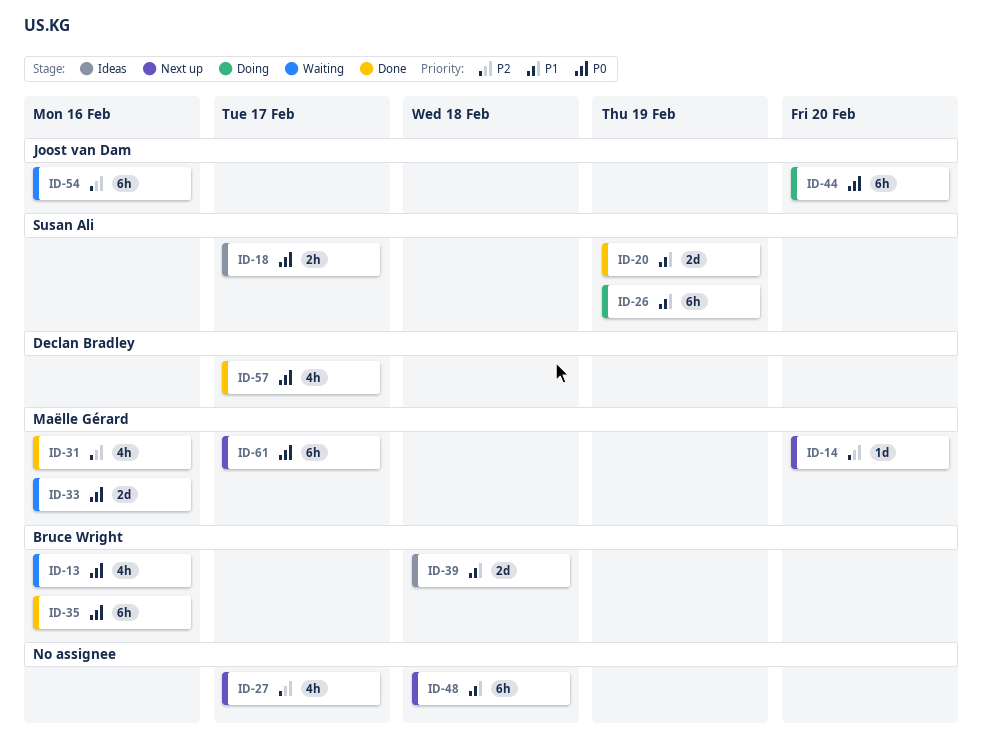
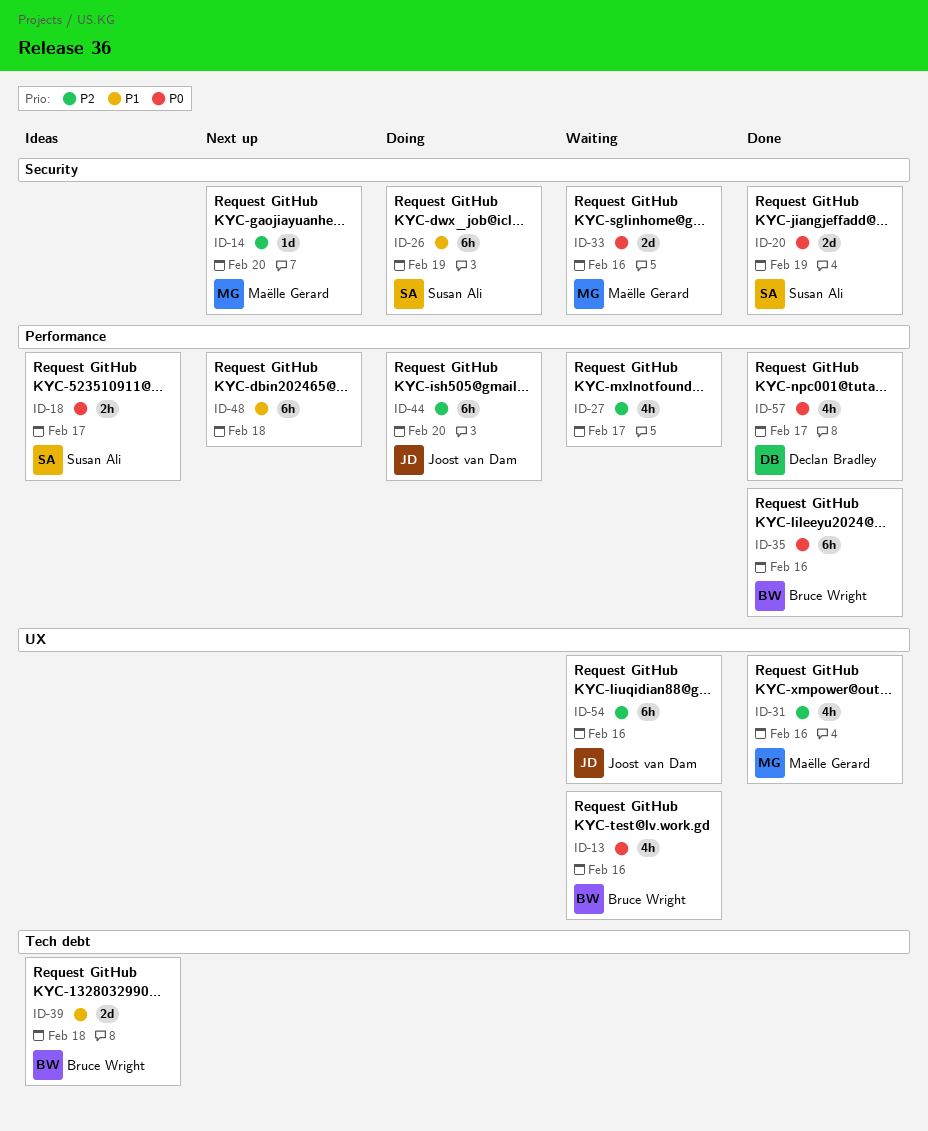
ID-20, priority: P1 -> P0
ID-27, status: Next up -> Waiting
ID-44, priority: P0 -> P2
ID-61: present -> none

